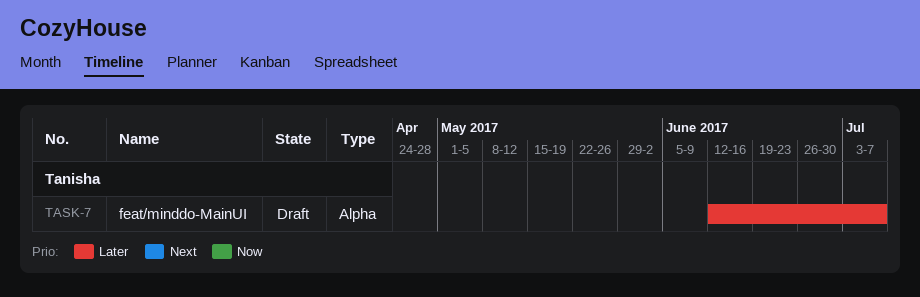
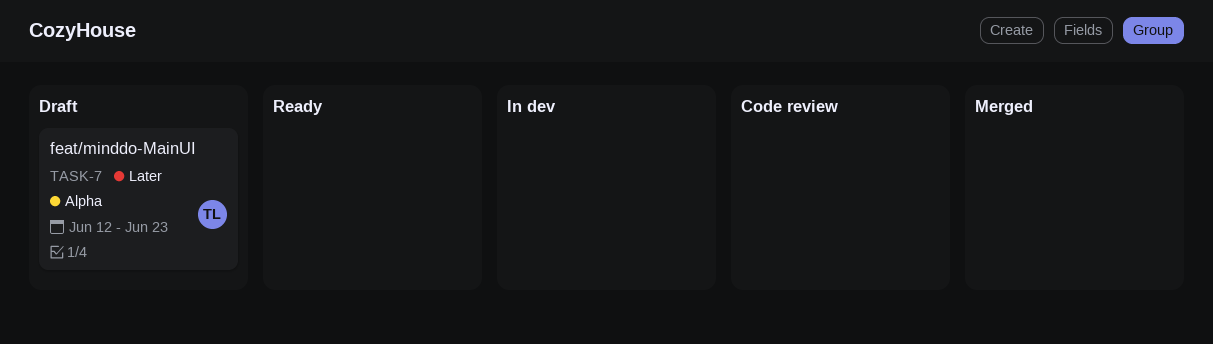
TASK-7, due: Jul 7 -> Jun 23

